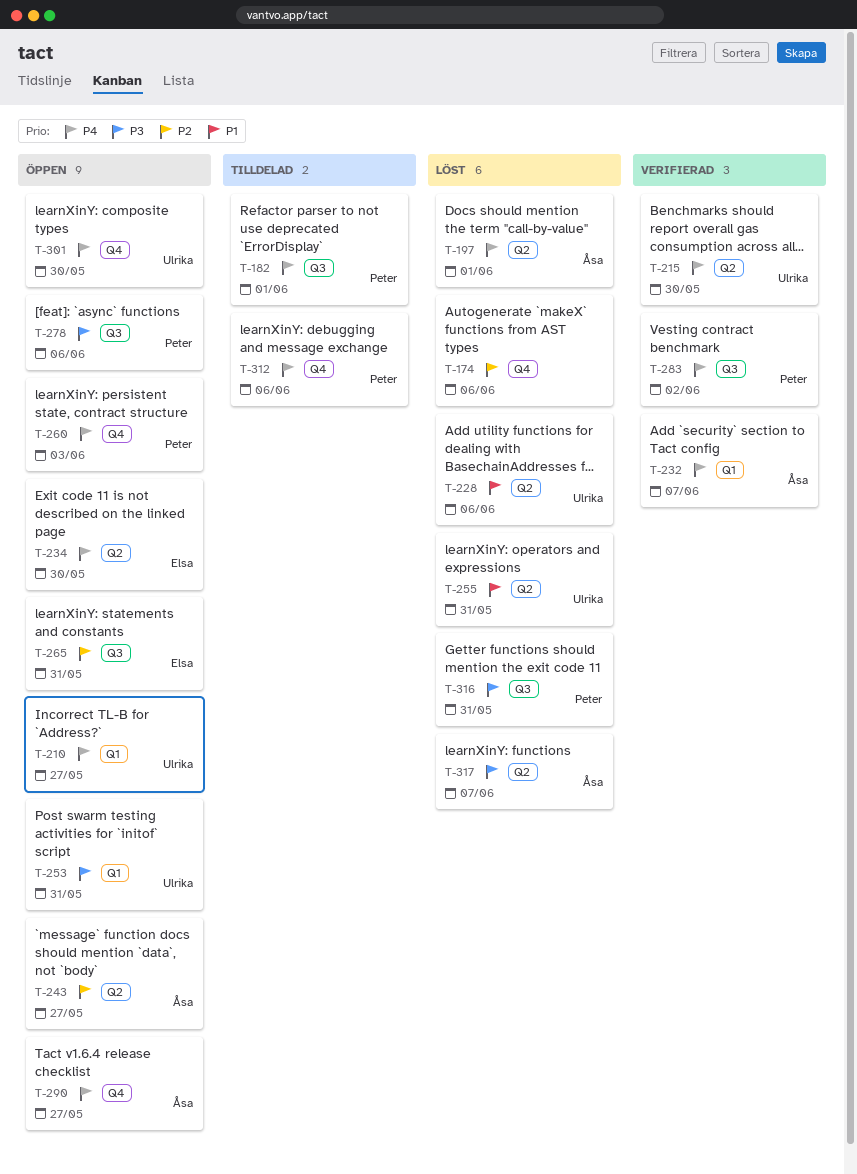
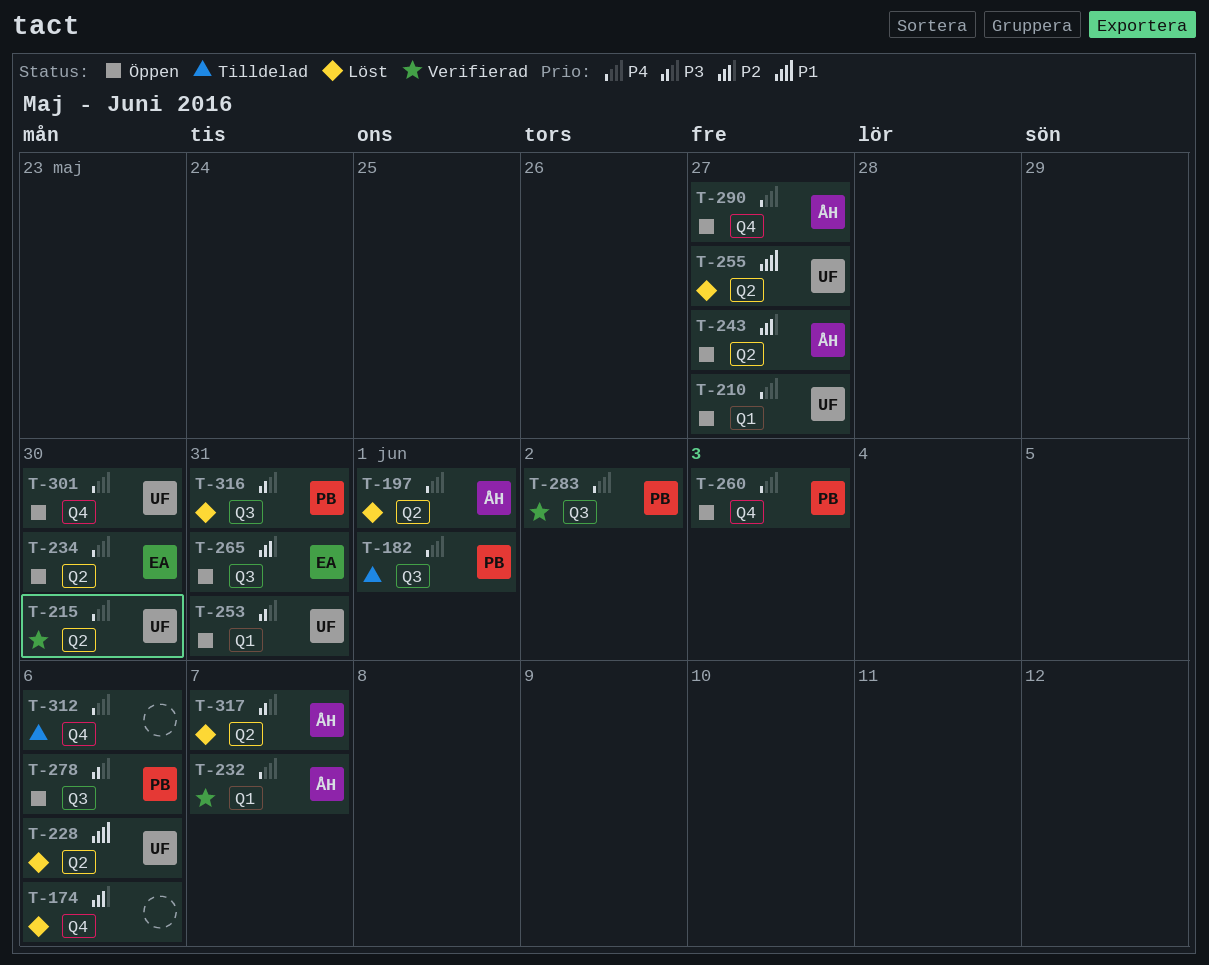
T-255, due: May 31 -> May 27
T-312, owner: Peter -> none

